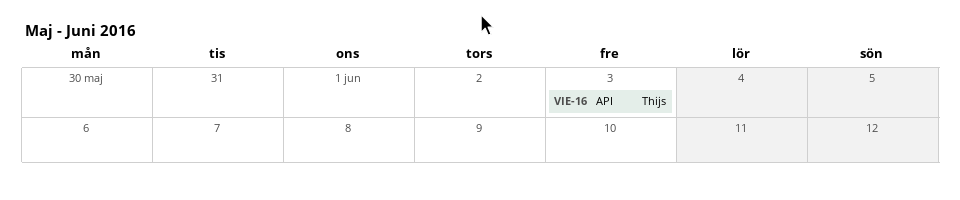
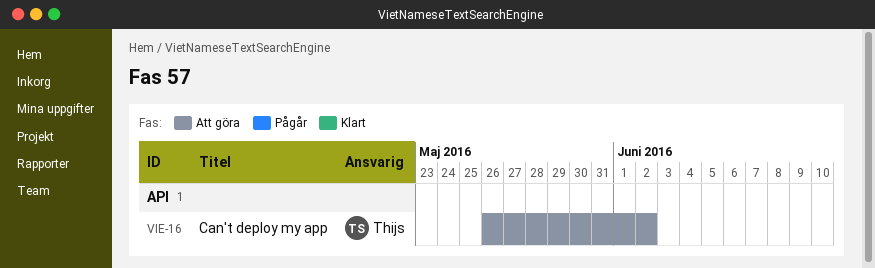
VIE-16, due: Jun 3 -> Jun 2

